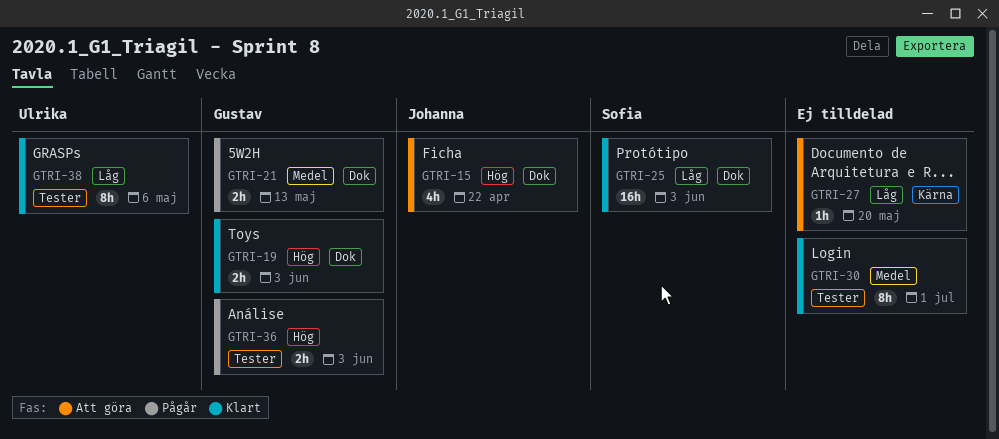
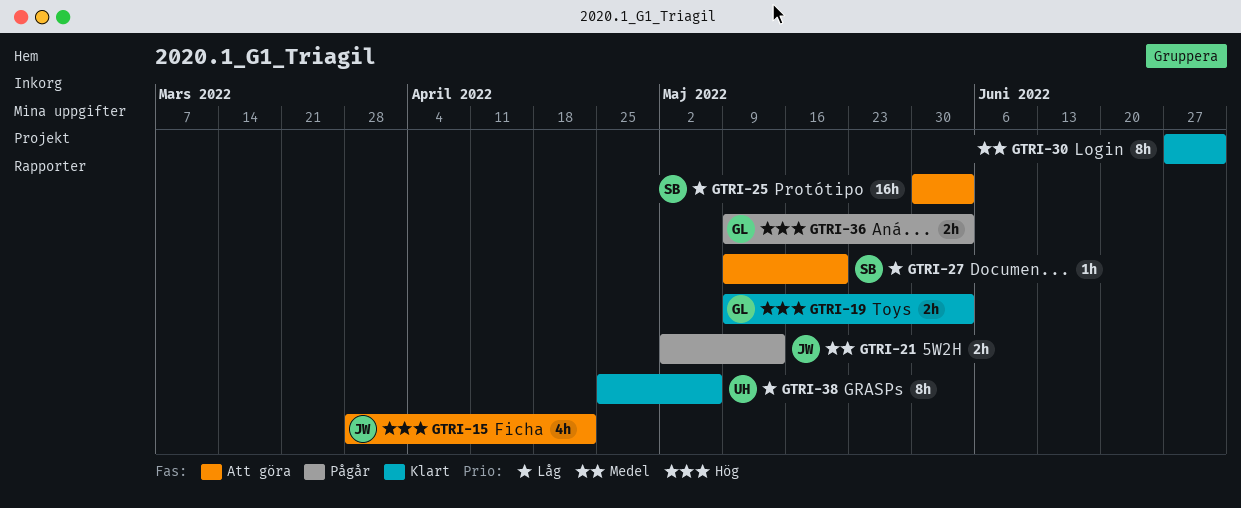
GTRI-21, owner: Gustav -> Johanna
GTRI-25, status: Klart -> Att göra
GTRI-27, owner: none -> Sofia

